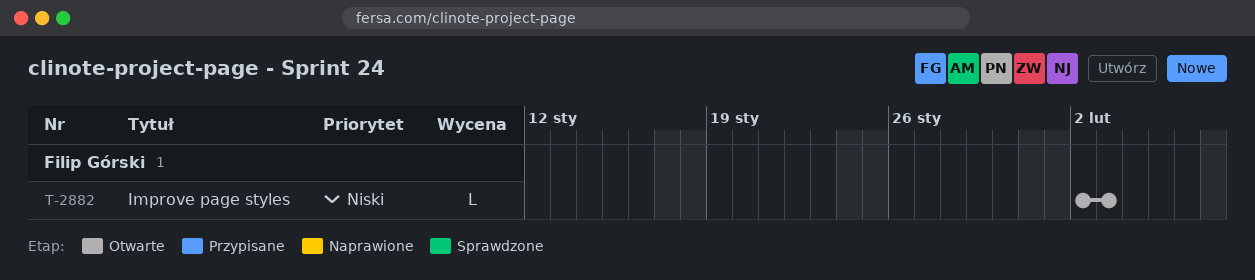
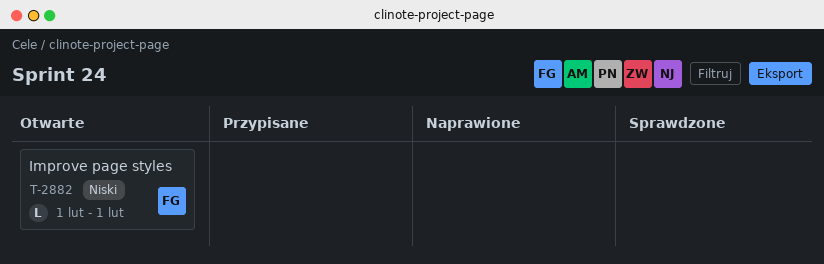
T-2882, start: Feb 2 -> Feb 1
T-2882, due: Feb 3 -> Feb 1

